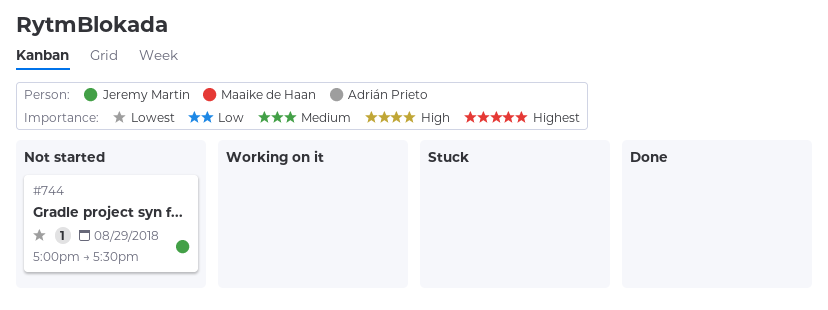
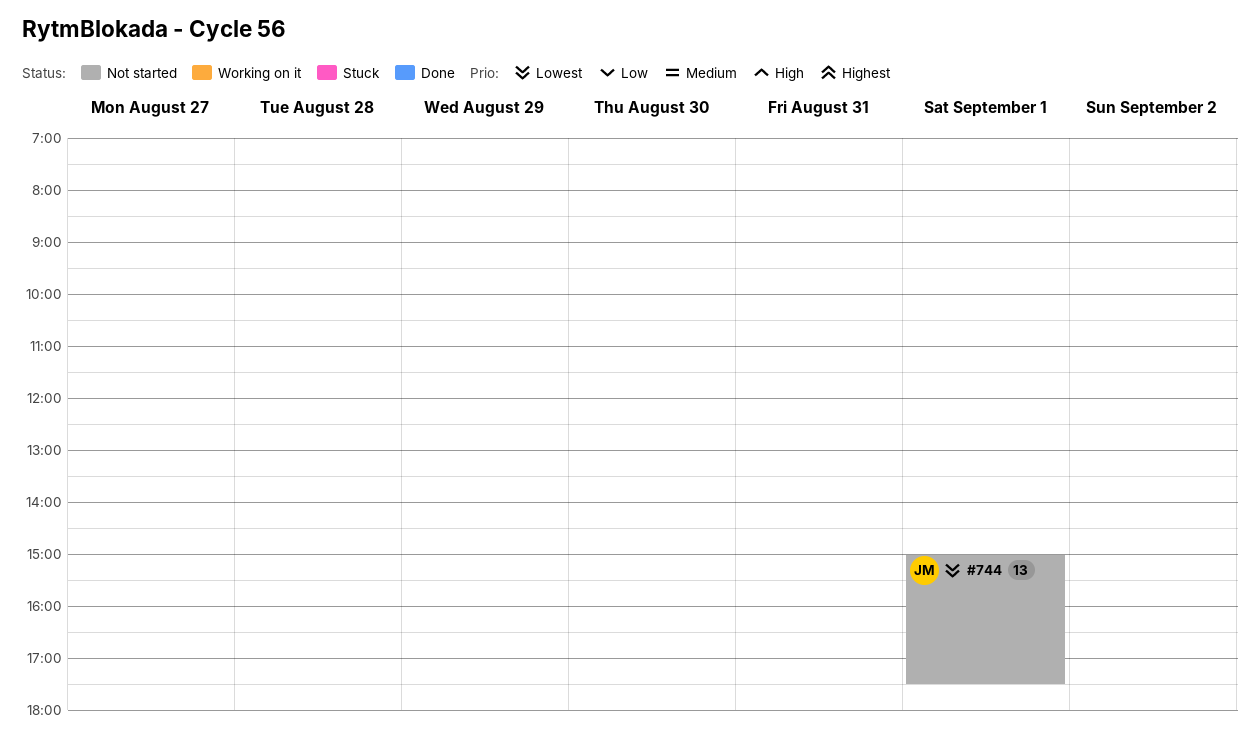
#744, estimate: 1 -> 13
#744, day: Aug 29 -> Sep 1
#744, begins: 17:00 -> 15:00

